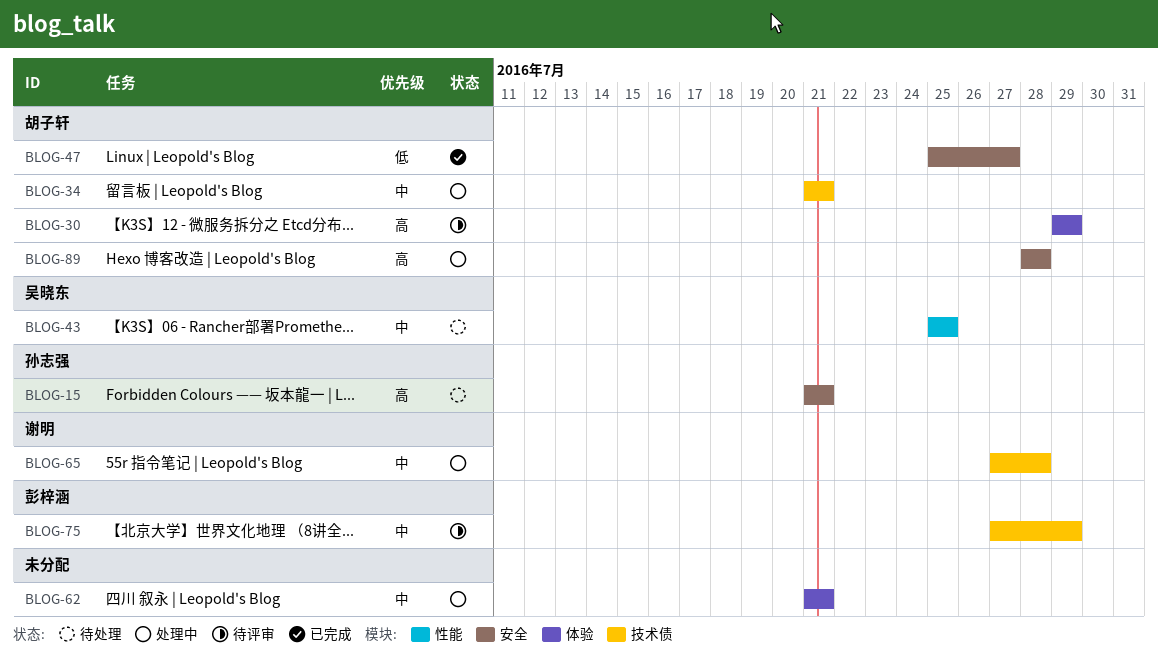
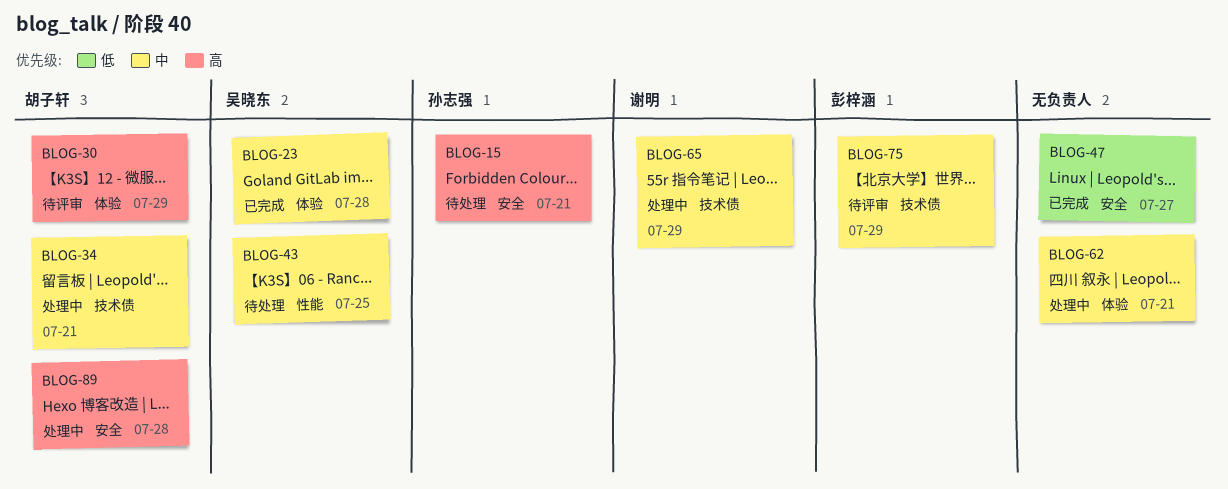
BLOG-23: none -> present
BLOG-47, owner: 胡子轩 -> none
BLOG-65, due: Jul 28 -> Jul 29

